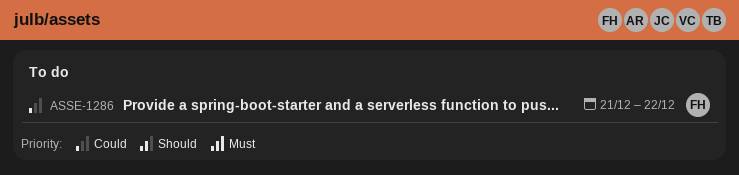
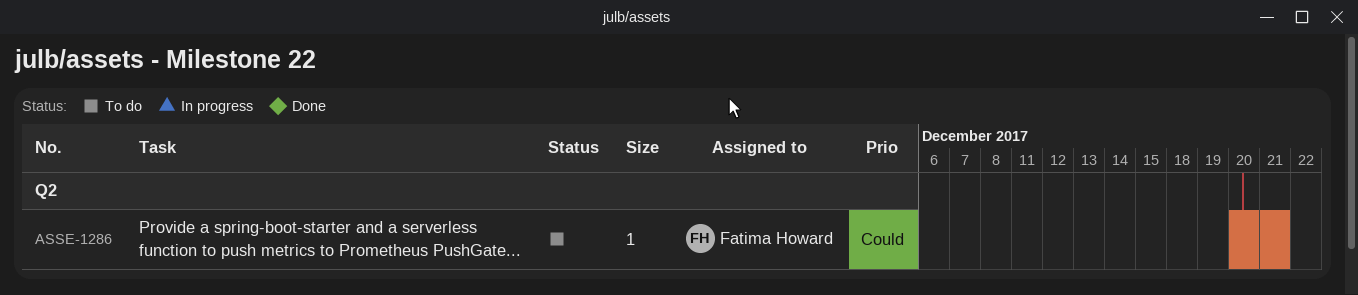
ASSE-1286, start: Dec 21 -> Dec 20
ASSE-1286, due: Dec 22 -> Dec 21

